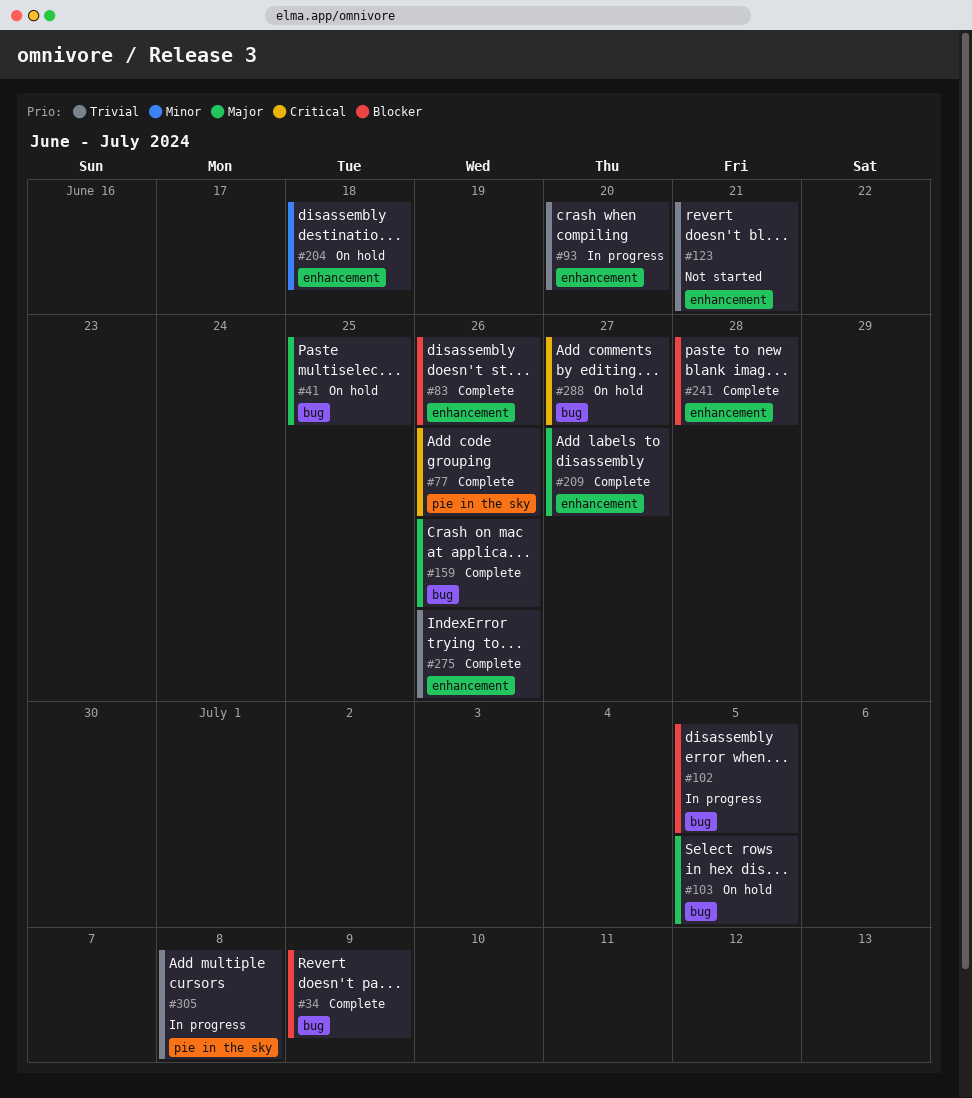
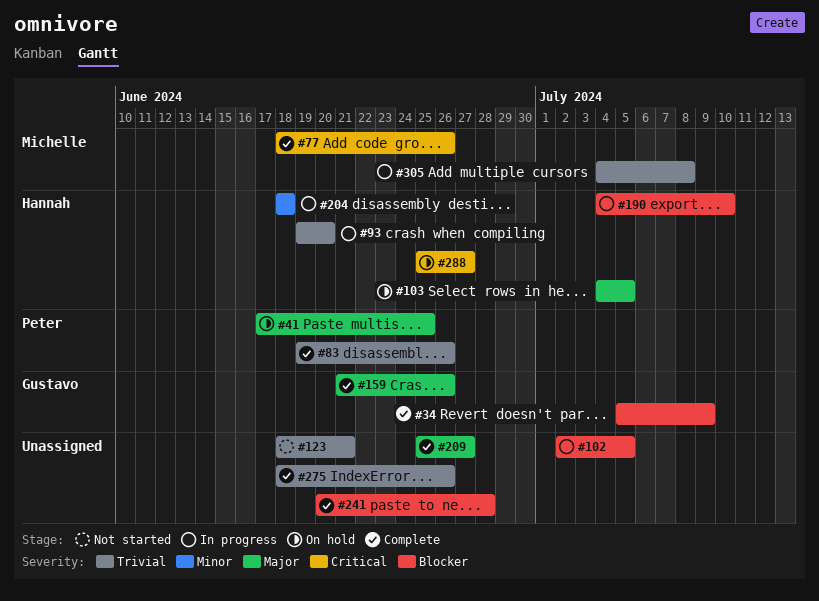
#83, priority: Blocker -> Trivial
#190: none -> present
#204, status: On hold -> In progress

